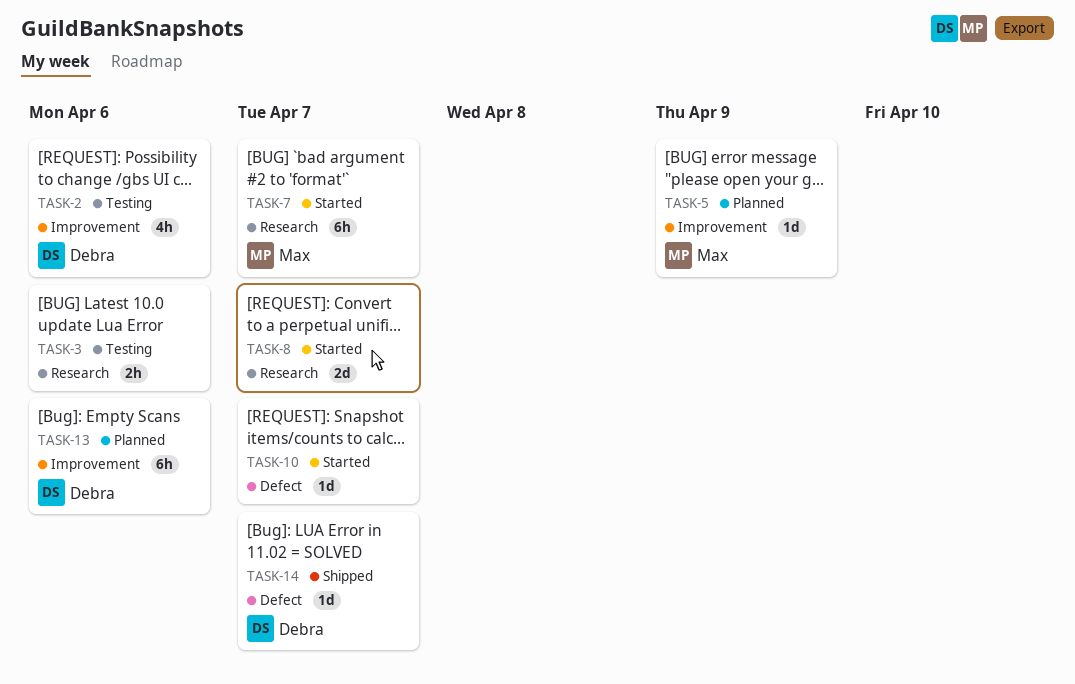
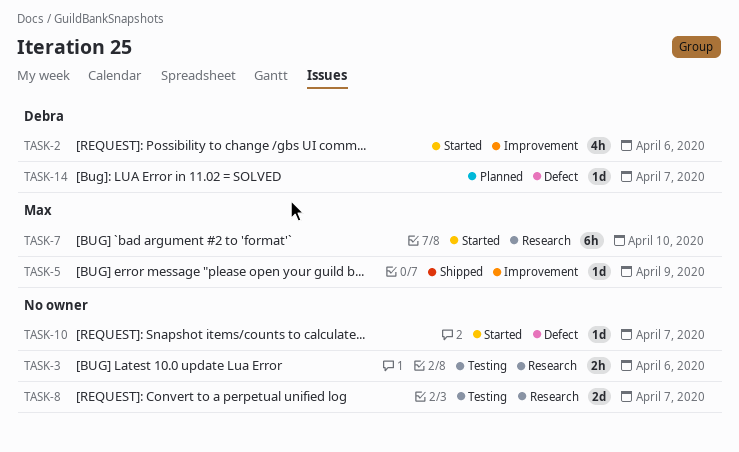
TASK-2, status: Testing -> Started
TASK-5, status: Planned -> Shipped
TASK-7, due: Apr 7 -> Apr 10
TASK-8, status: Started -> Testing
TASK-13: present -> none
TASK-14, status: Shipped -> Planned

